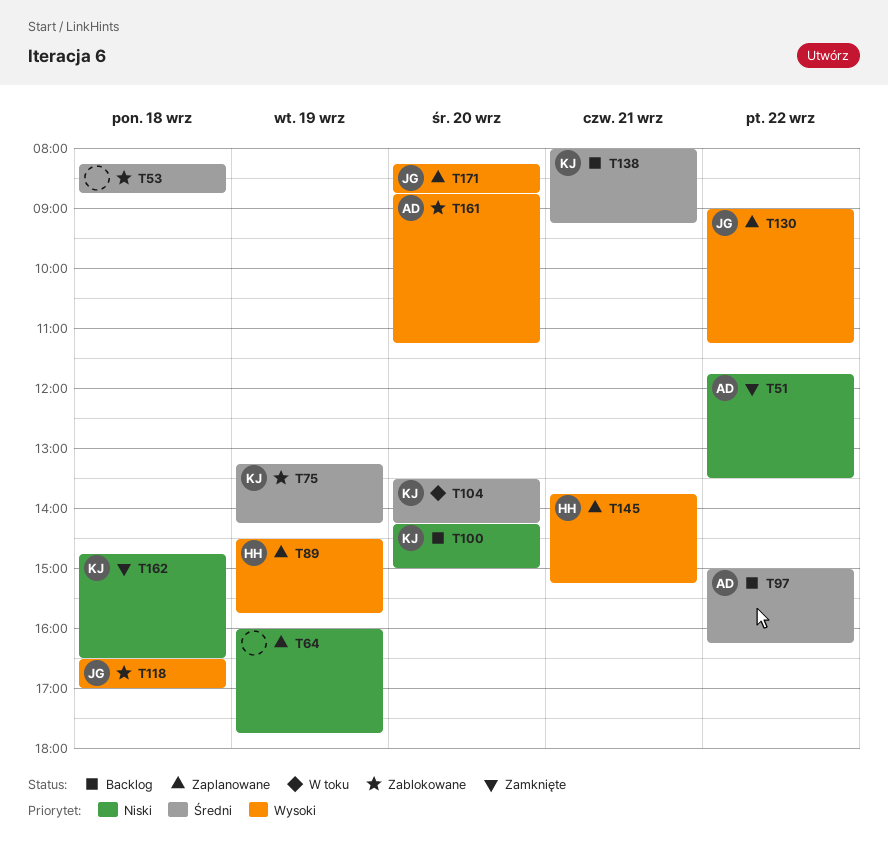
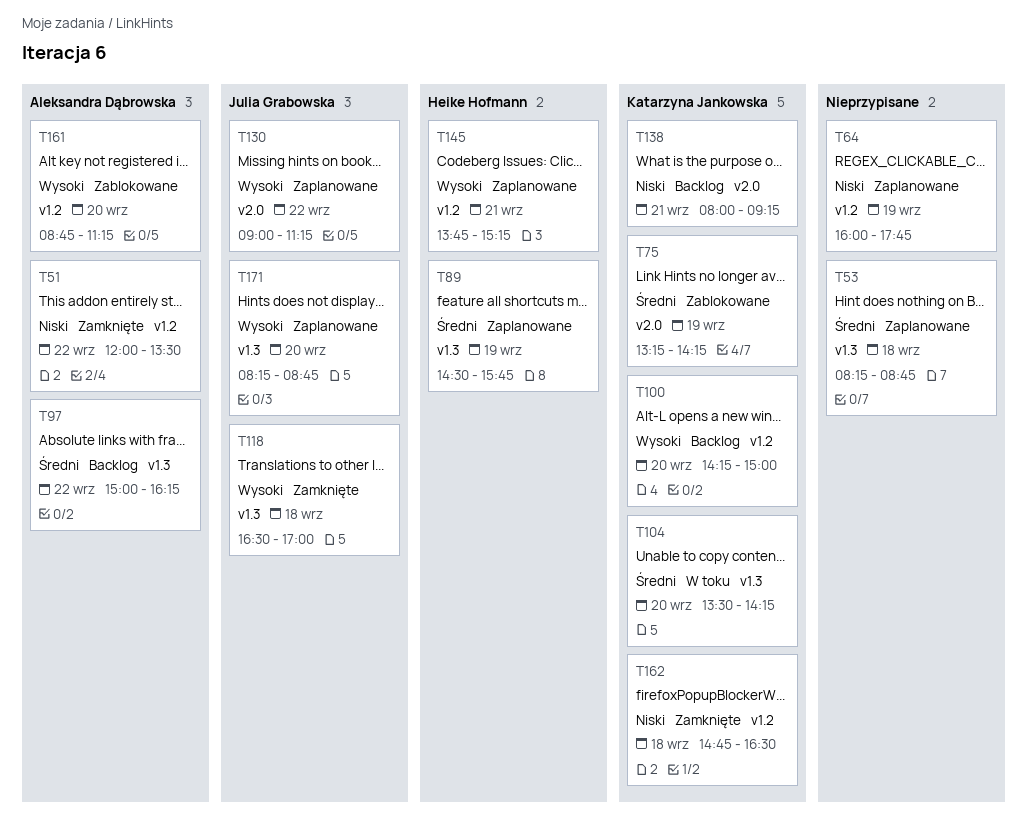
T51, begins: 11:45 -> 12:00
T53, status: Zablokowane -> Zaplanowane
T89, priority: Wysoki -> Średni
T100, priority: Niski -> Wysoki
T118, status: Zablokowane -> Zamknięte
T138, priority: Średni -> Niski

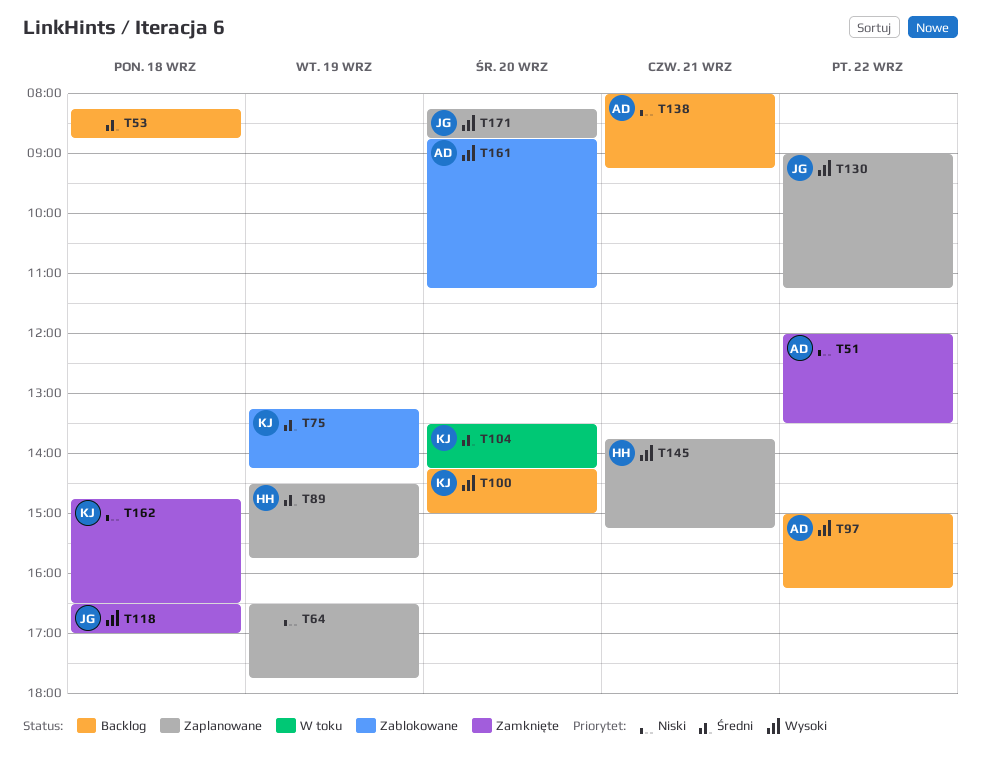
T53, status: Zaplanowane -> Backlog
T64, begins: 16:00 -> 16:30
T97, priority: Średni -> Wysoki
T138, owner: Katarzyna Jankowska -> Aleksandra Dąbrowska

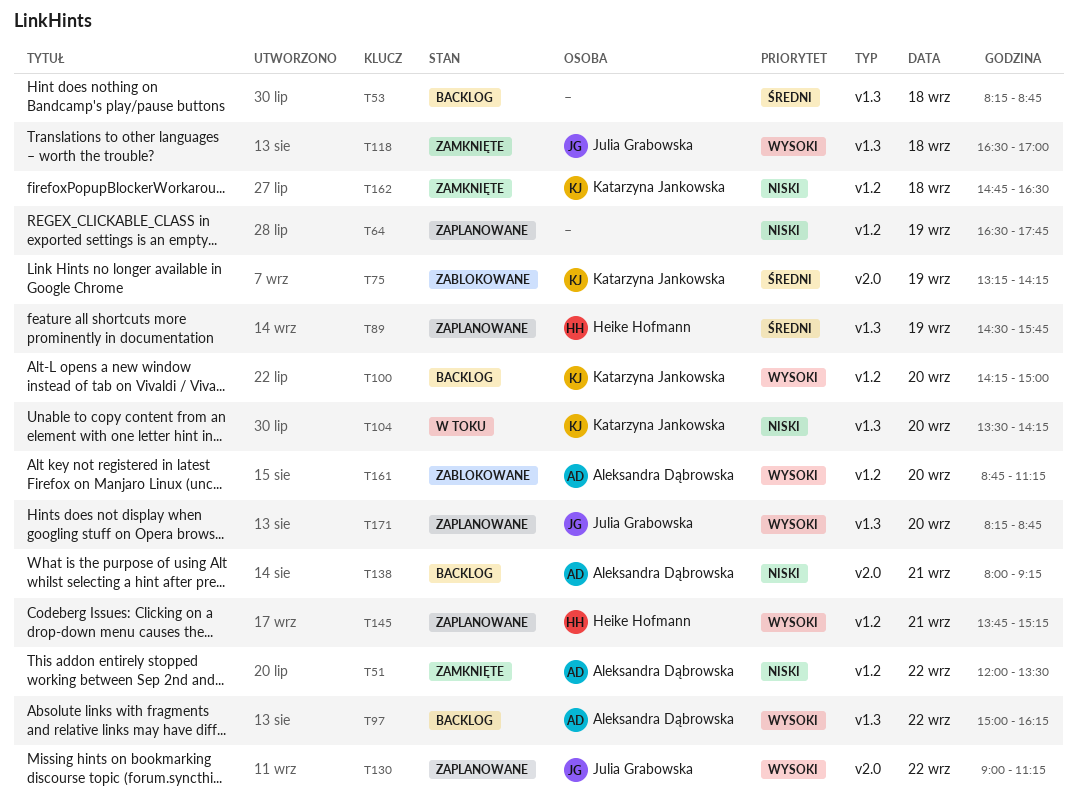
T104, priority: Średni -> Niski

